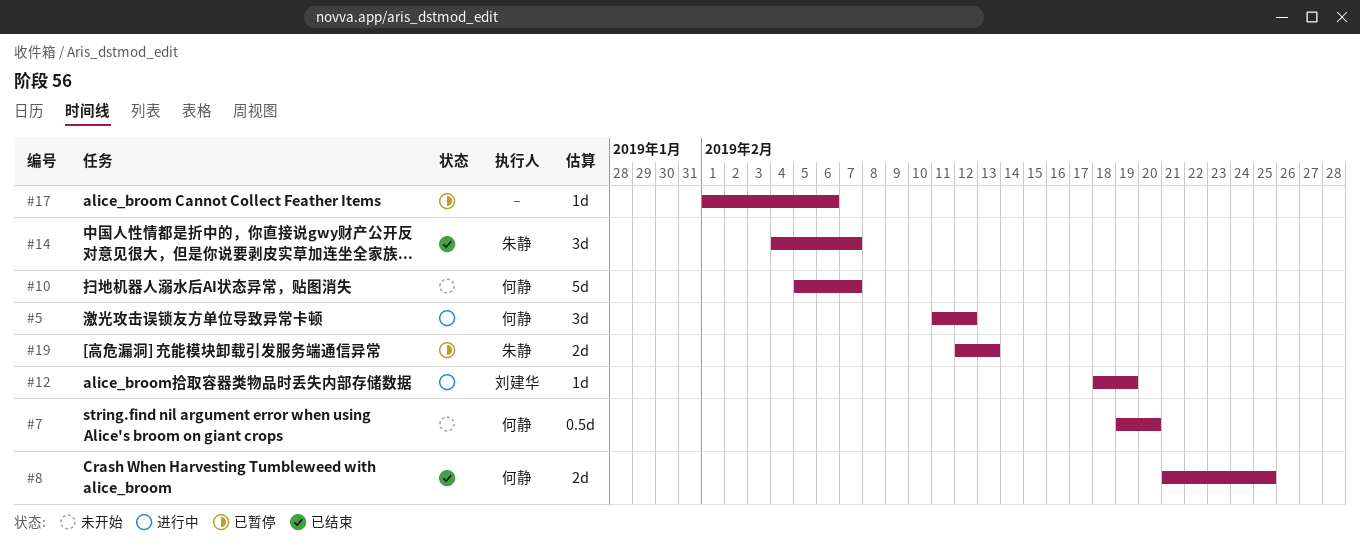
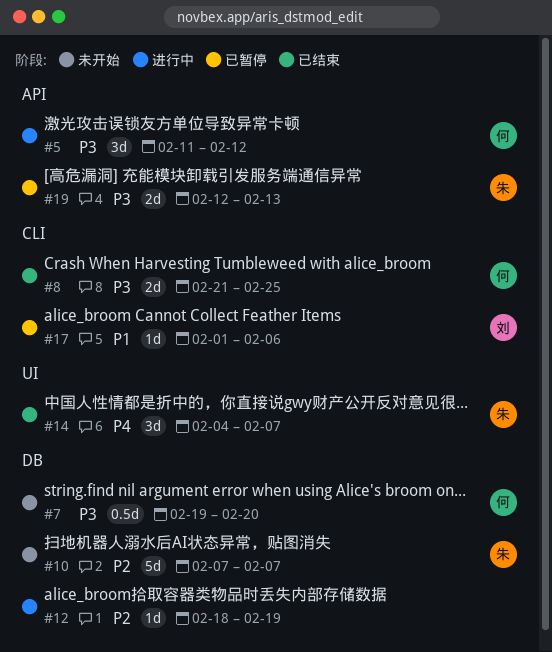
#10, owner: 何静 -> 朱静
#10, start: Feb 5 -> Feb 7
#12, owner: 刘建华 -> none
#17, owner: none -> 刘建华

